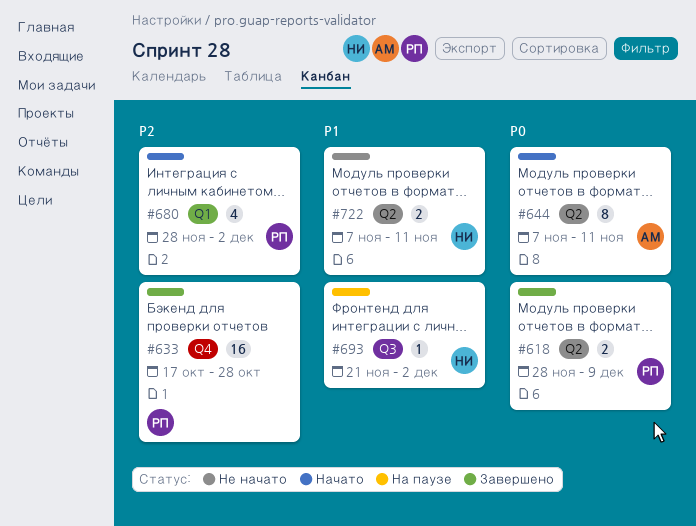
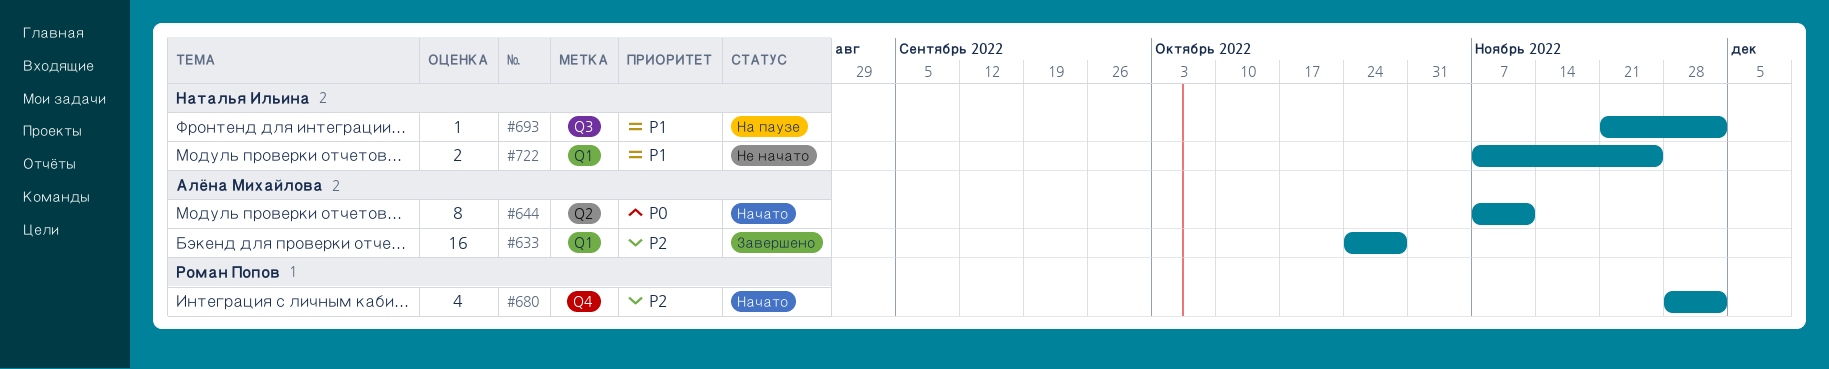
#618: present -> none
#633, owner: Роман Попов -> Алёна Михайлова
#633, label: Q4 -> Q1
#633, start: Oct 17 -> Oct 24
#680, label: Q1 -> Q4
#722, label: Q2 -> Q1
#722, due: Nov 11 -> Nov 25

